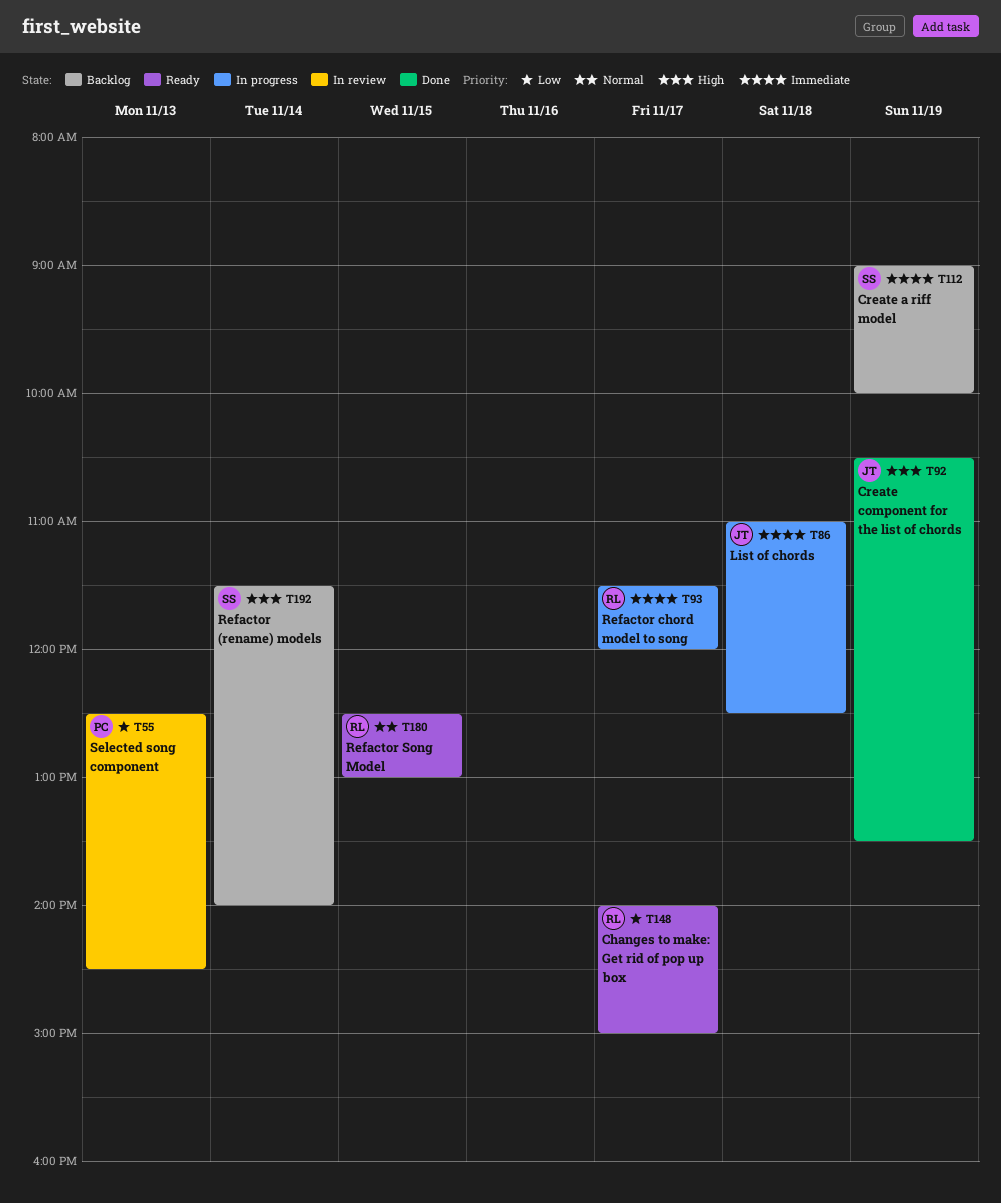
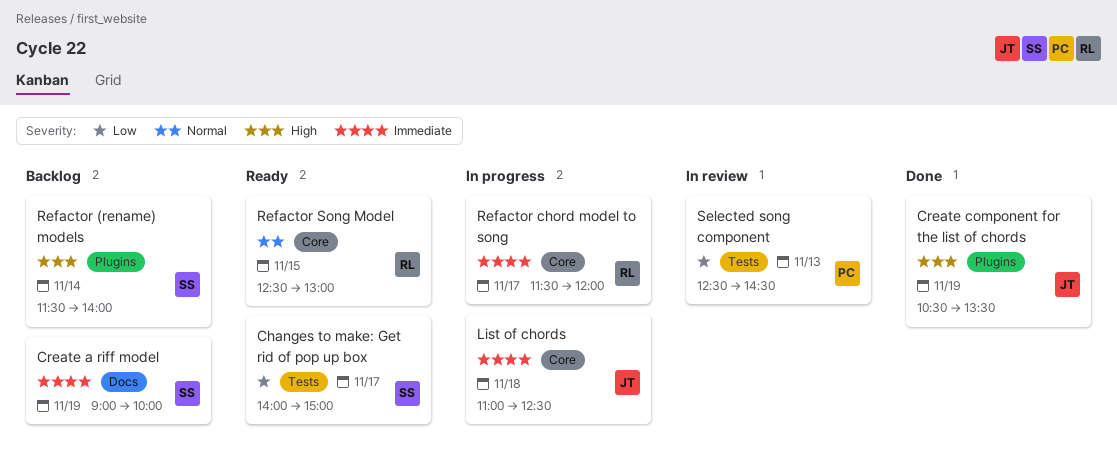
Changes to make: Get rid of pop up box, owner: RL -> SS

